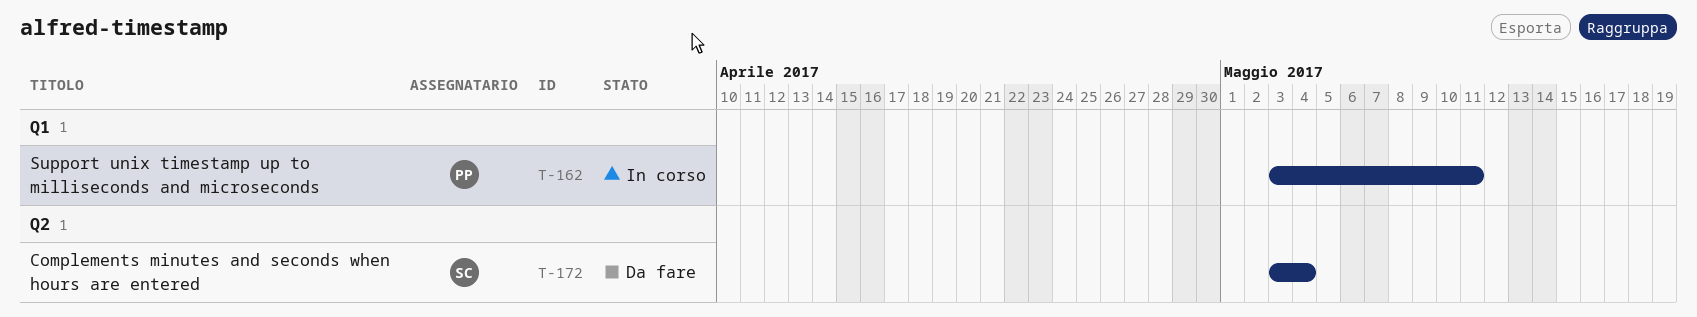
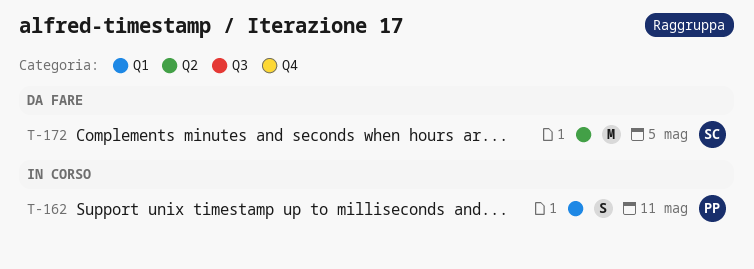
T-172, due: May 4 -> May 5

